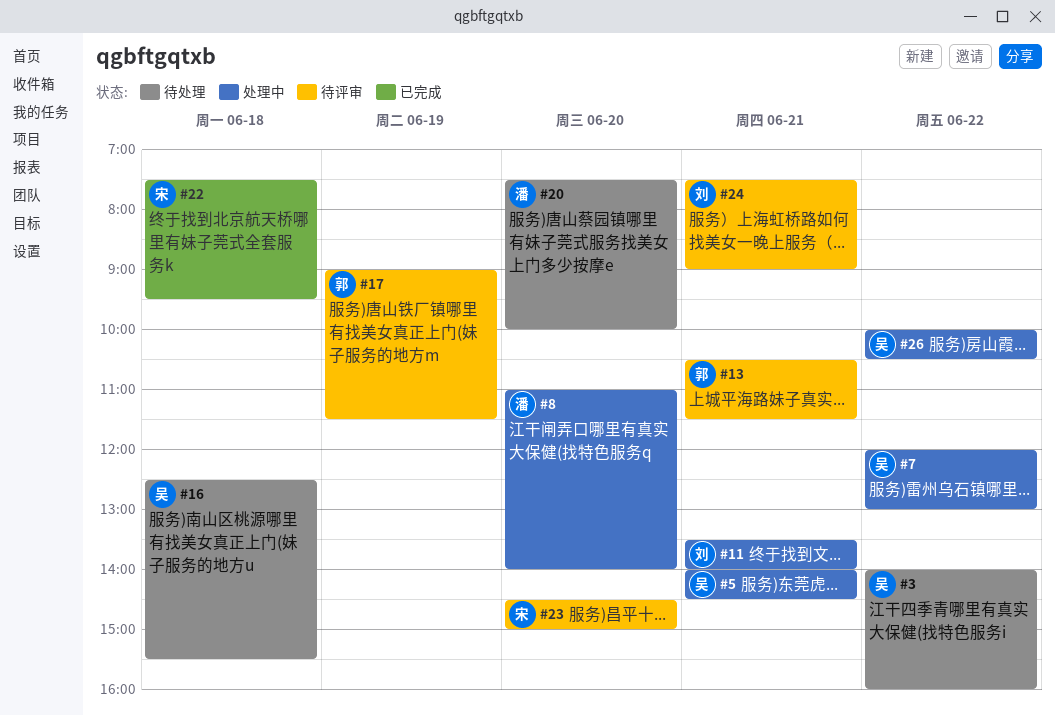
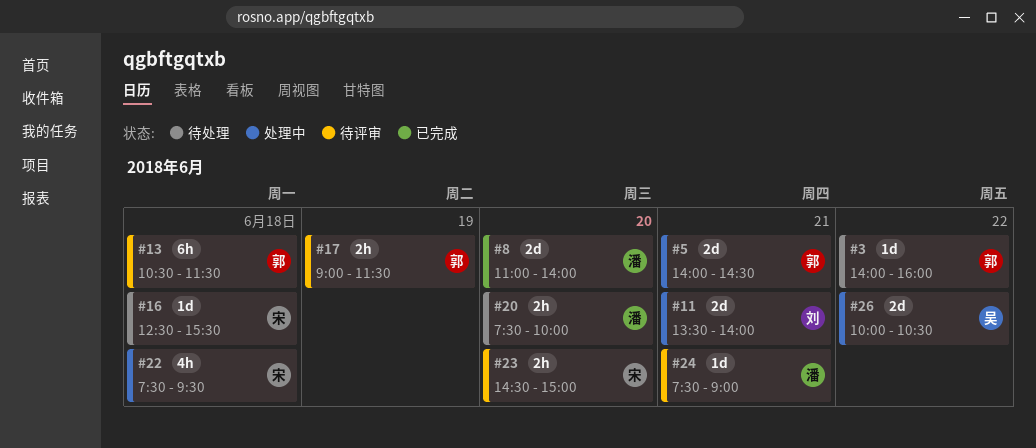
#3, owner: 吴 -> 郭
#5, owner: 吴 -> 郭
#7: present -> none
#8, status: 处理中 -> 已完成
#13, day: Jun 21 -> Jun 18
#16, owner: 吴 -> 宋
#22, status: 已完成 -> 处理中
#24, owner: 刘 -> 潘

